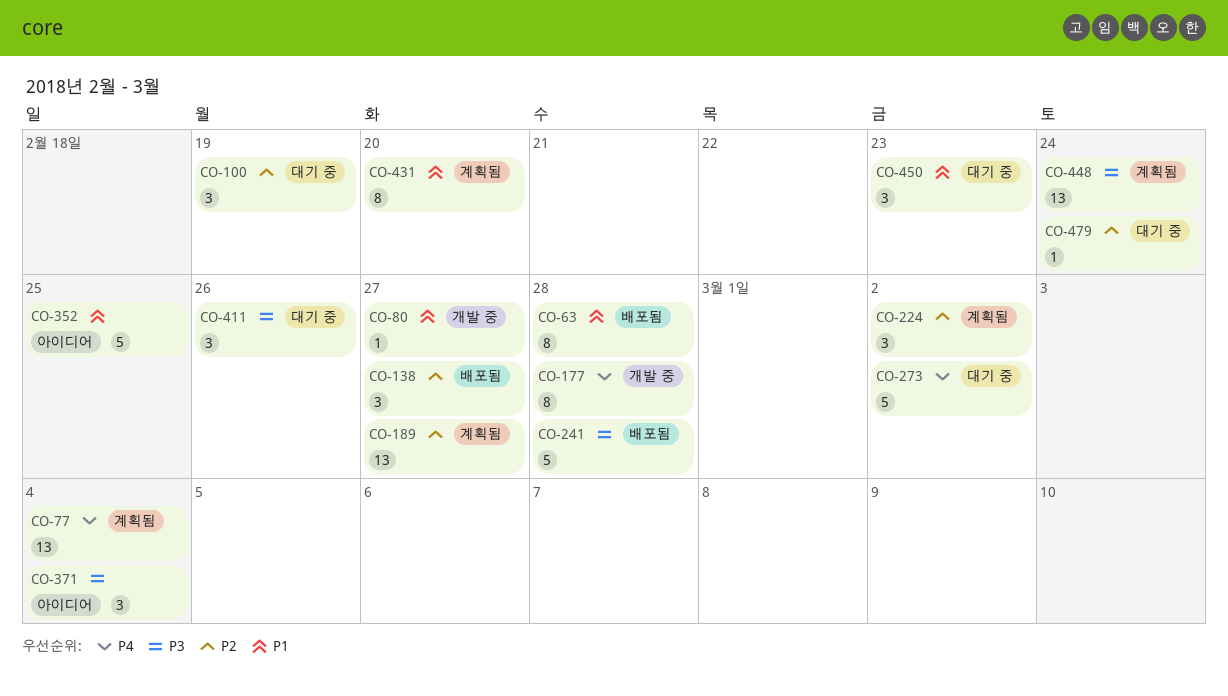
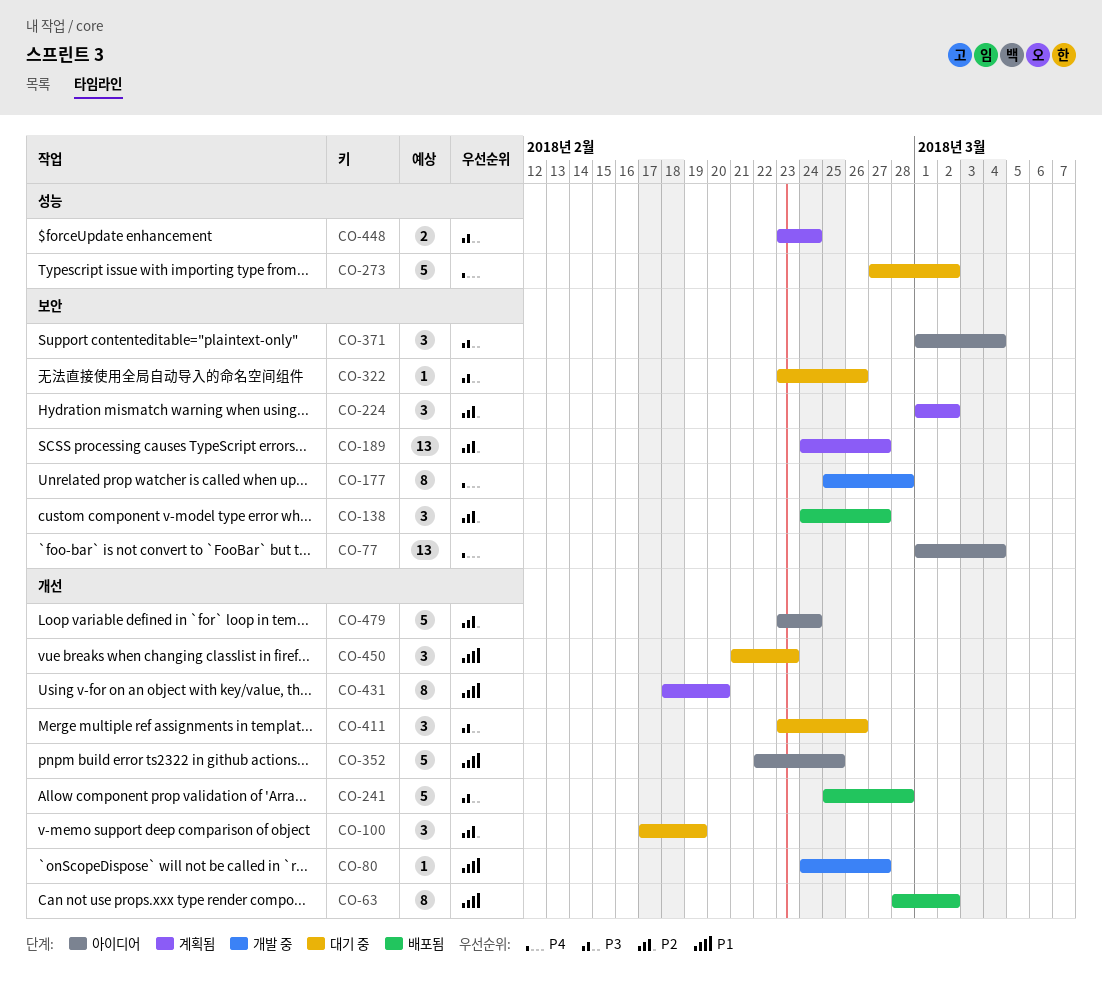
CO-63, due: Feb 28 -> Mar 2
CO-77, status: 계획됨 -> 아이디어
CO-322: none -> present
CO-448, estimate: 13 -> 2
CO-479, status: 대기 중 -> 아이디어
CO-479, estimate: 1 -> 5

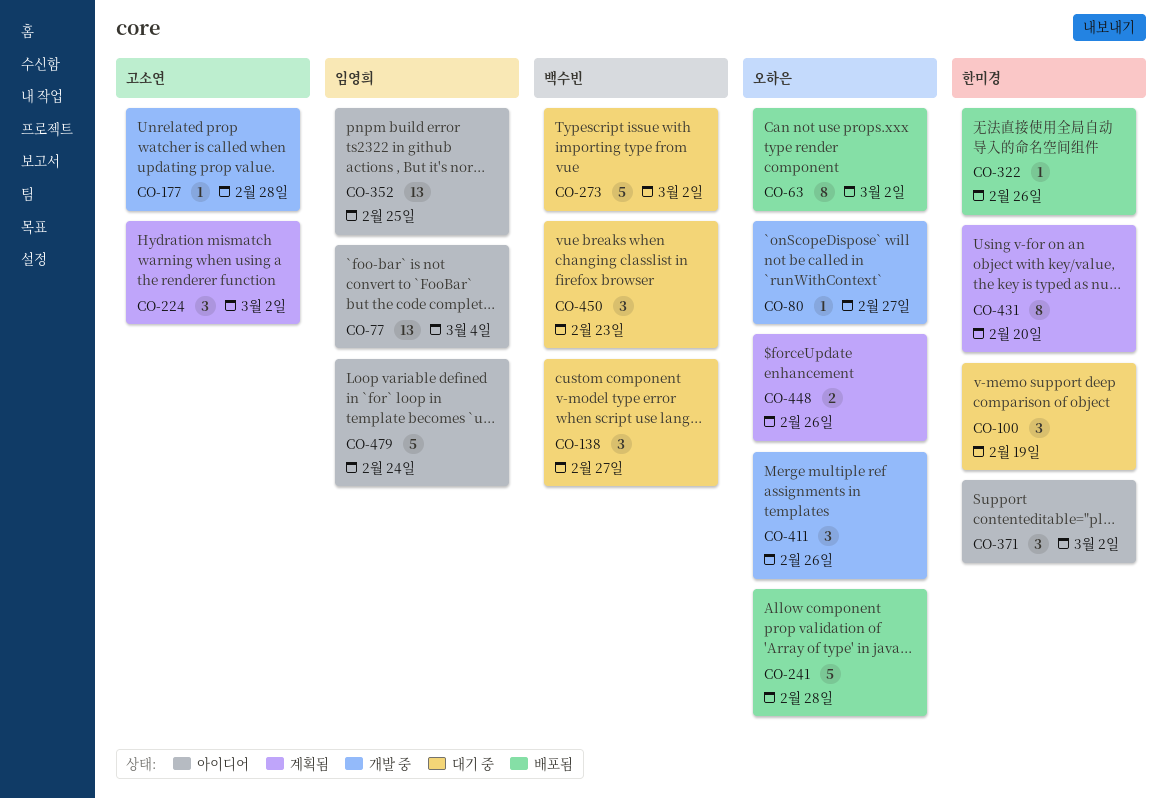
CO-138, status: 배포됨 -> 대기 중
CO-177, estimate: 8 -> 1
CO-189: present -> none
CO-322, status: 대기 중 -> 배포됨
CO-352, estimate: 5 -> 13
CO-371, due: Mar 4 -> Mar 2
CO-411, status: 대기 중 -> 개발 중
CO-448, due: Feb 24 -> Feb 26

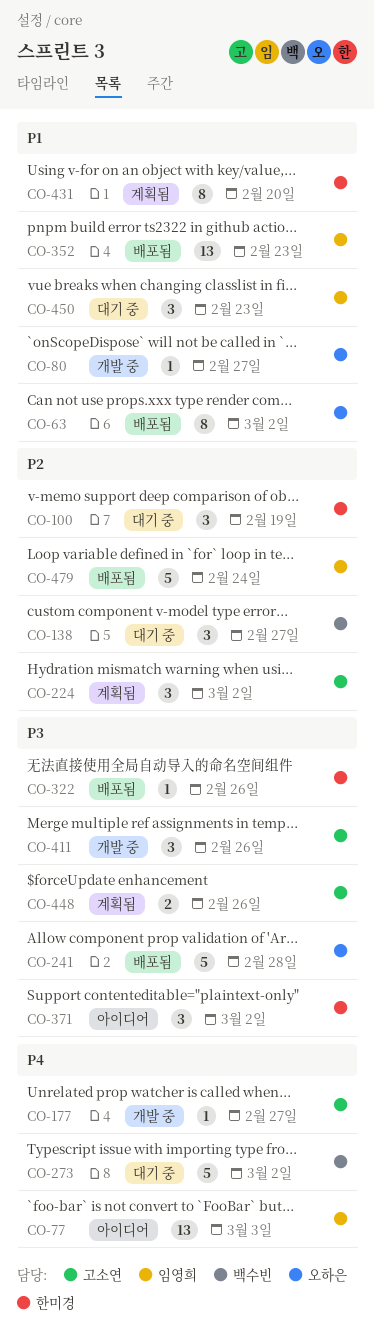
CO-77, due: Mar 4 -> Mar 3
CO-177, due: Feb 28 -> Feb 27
CO-352, status: 아이디어 -> 배포됨
CO-352, due: Feb 25 -> Feb 23
CO-411, owner: 오하은 -> 고소연
CO-448, owner: 오하은 -> 고소연
CO-450, owner: 백수빈 -> 임영희
CO-479, status: 아이디어 -> 배포됨

